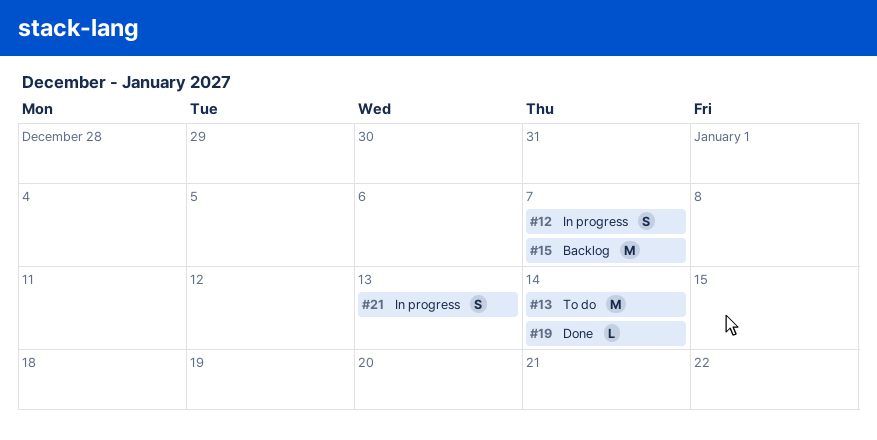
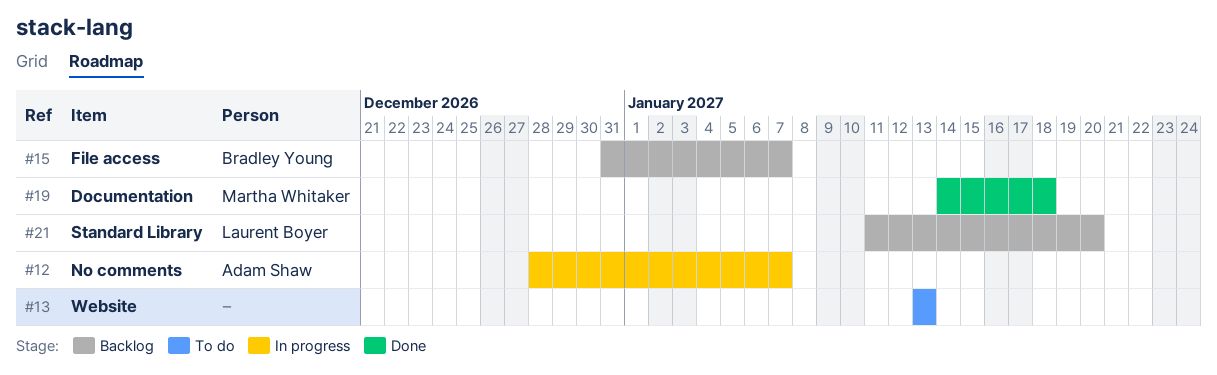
#13, due: Jan 14 -> Jan 13
#19, due: Jan 14 -> Jan 18
#21, status: In progress -> Backlog
#21, due: Jan 13 -> Jan 20

